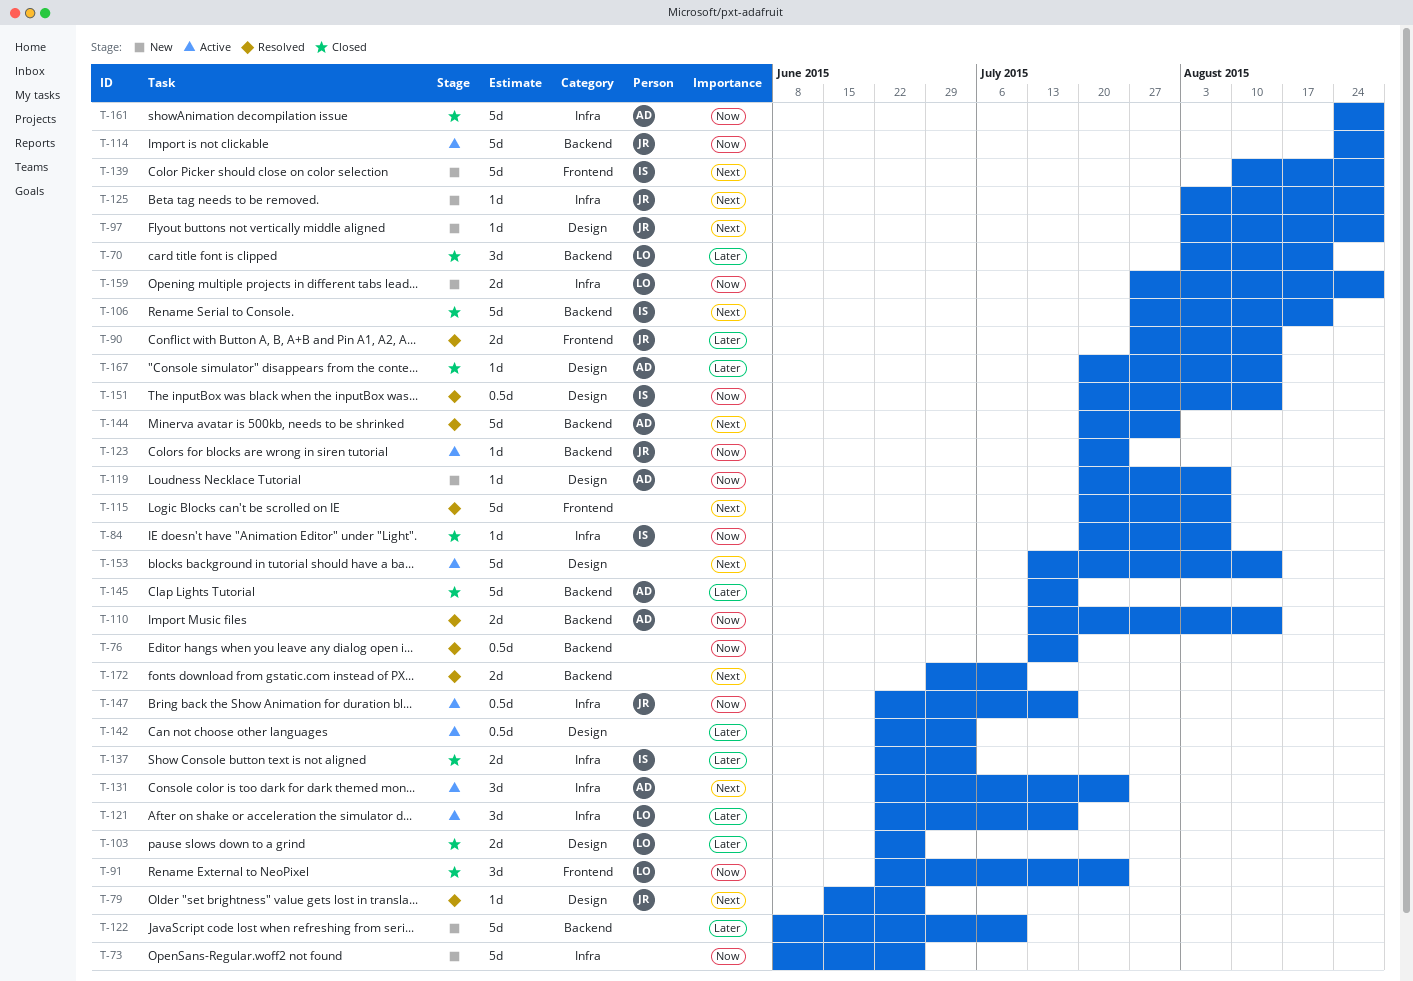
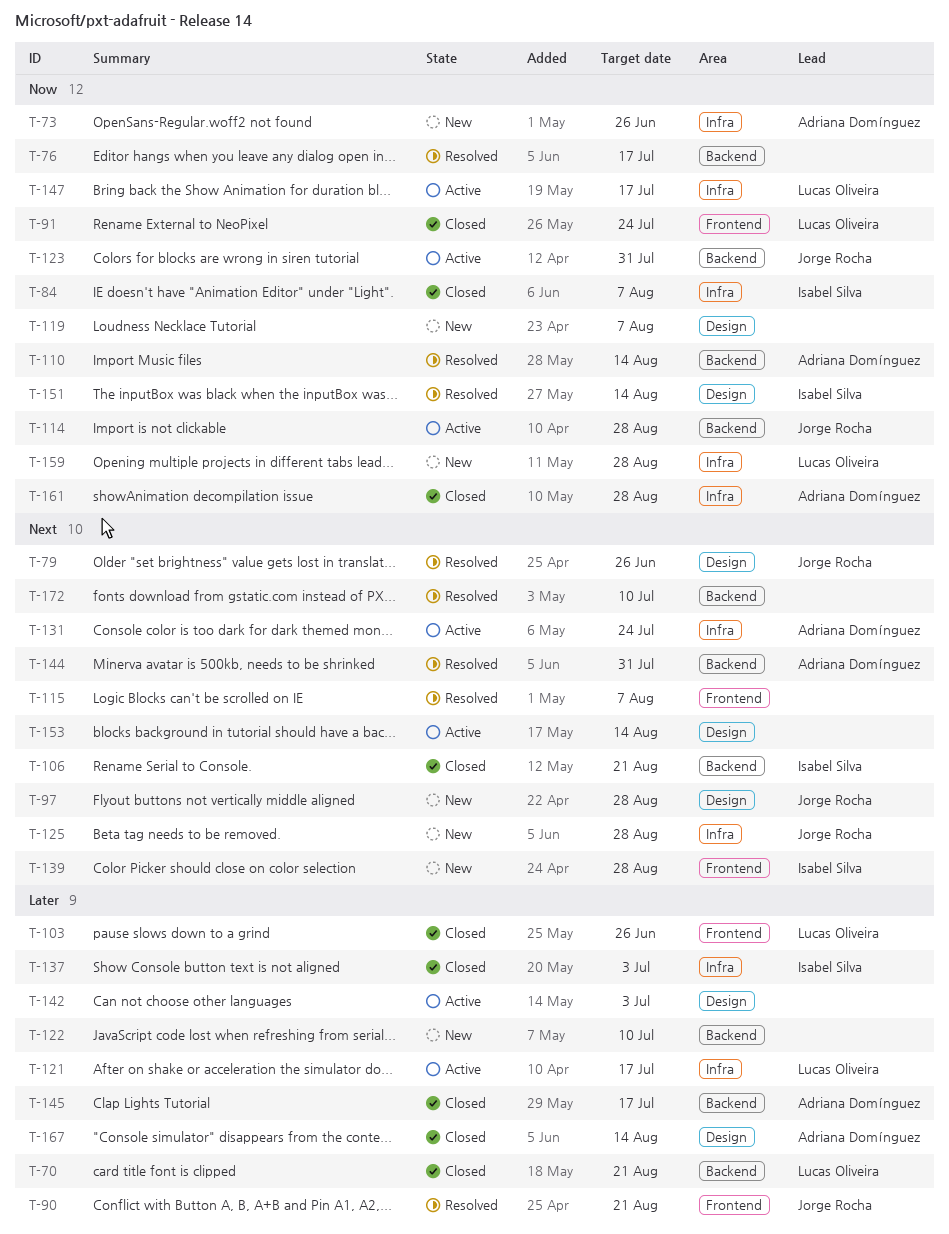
T-73, owner: none -> Adriana Domínguez
T-90, due: Aug 14 -> Aug 21
T-103, label: Design -> Frontend
T-119, owner: Adriana Domínguez -> none
T-123, due: Jul 24 -> Jul 31
T-147, owner: Jorge Rocha -> Lucas Oliveira

